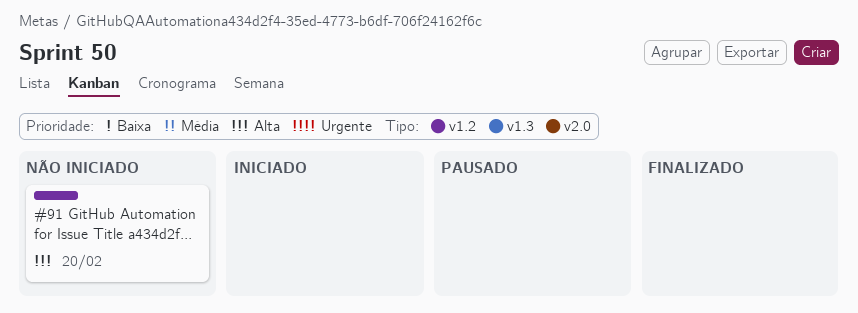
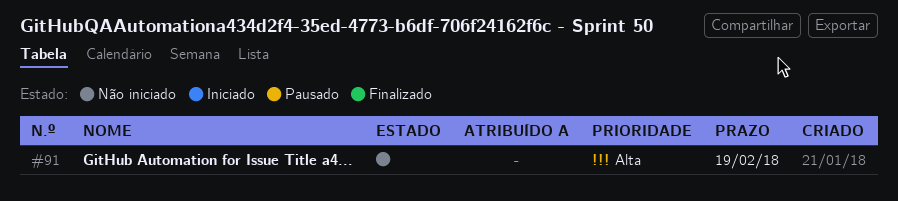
#91, due: Feb 20 -> Feb 19

